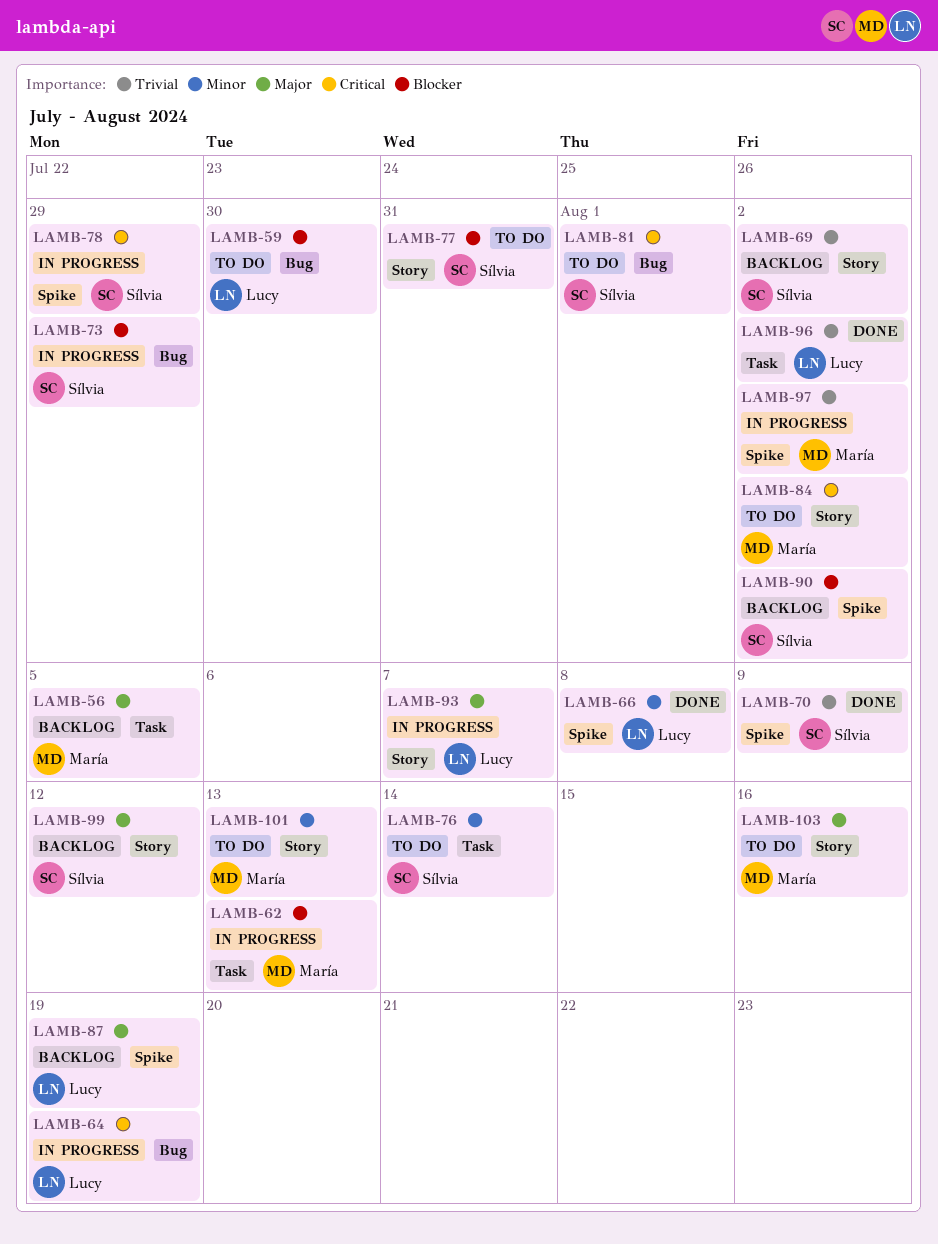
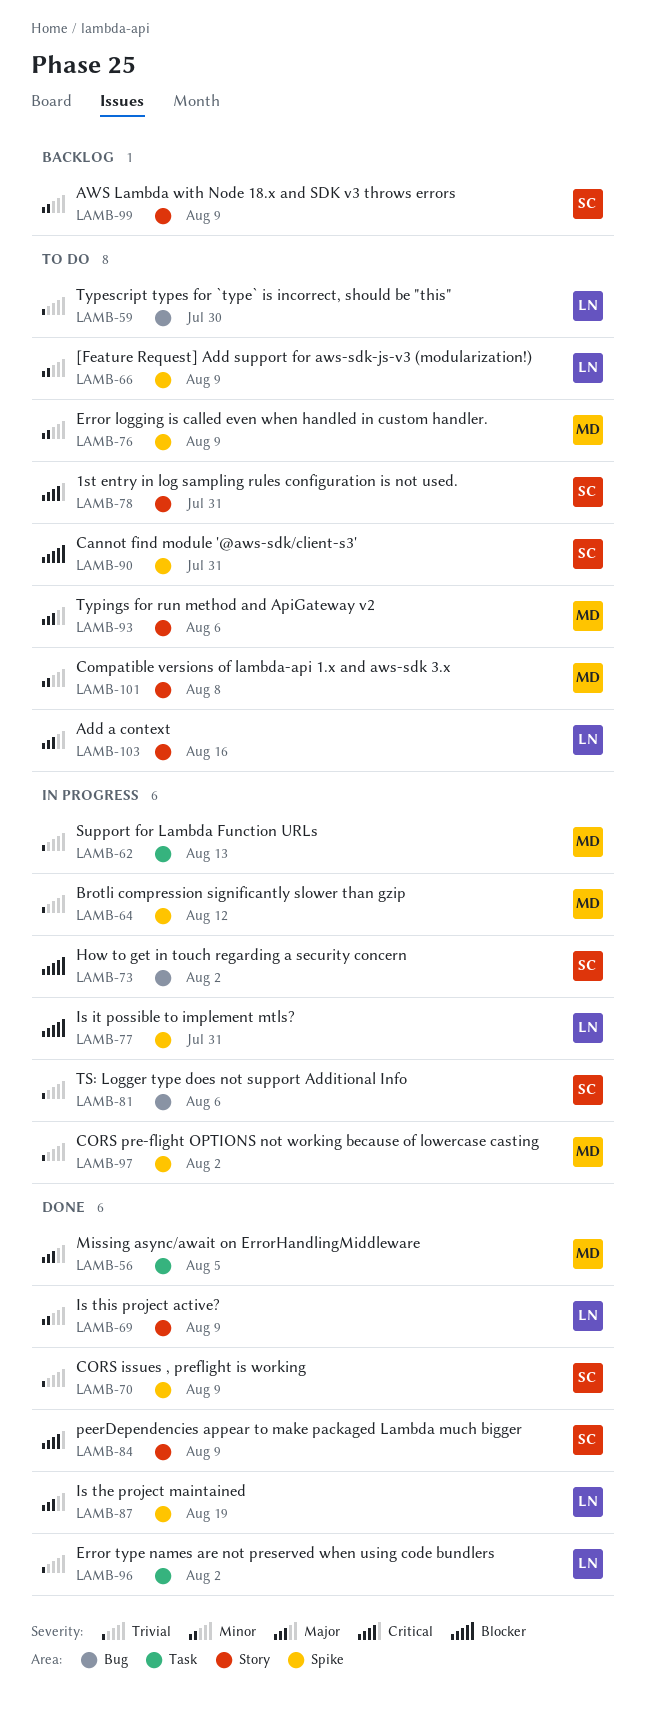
LAMB-56, status: Backlog -> Done
LAMB-59, priority: Blocker -> Trivial
LAMB-62, priority: Blocker -> Trivial
LAMB-64, owner: Lucy -> María
LAMB-64, priority: Critical -> Trivial
LAMB-64, label: Bug -> Spike
LAMB-64, due: Aug 19 -> Aug 12
LAMB-66, status: Done -> To do
LAMB-66, due: Aug 8 -> Aug 9
LAMB-69, status: Backlog -> Done
LAMB-69, owner: Sílvia -> Lucy
LAMB-69, priority: Trivial -> Minor
LAMB-69, due: Aug 2 -> Aug 9
LAMB-73, due: Jul 29 -> Aug 2
LAMB-76, owner: Sílvia -> María
LAMB-76, label: Task -> Spike
LAMB-76, due: Aug 14 -> Aug 9
LAMB-77, status: To do -> In progress
LAMB-77, owner: Sílvia -> Lucy
LAMB-77, label: Story -> Spike
LAMB-78, status: In progress -> To do
LAMB-78, label: Spike -> Story
LAMB-78, due: Jul 29 -> Jul 31
LAMB-81, status: To do -> In progress
LAMB-81, priority: Critical -> Trivial
LAMB-81, due: Aug 1 -> Aug 6
LAMB-84, status: To do -> Done
LAMB-84, owner: María -> Sílvia
LAMB-84, due: Aug 2 -> Aug 9
LAMB-87, status: Backlog -> Done
LAMB-90, status: Backlog -> To do
LAMB-90, due: Aug 2 -> Jul 31
LAMB-93, status: In progress -> To do
LAMB-93, owner: Lucy -> María
LAMB-93, due: Aug 7 -> Aug 6
LAMB-99, priority: Major -> Minor
LAMB-99, due: Aug 12 -> Aug 9
LAMB-101, due: Aug 13 -> Aug 8
LAMB-103, owner: María -> Lucy

